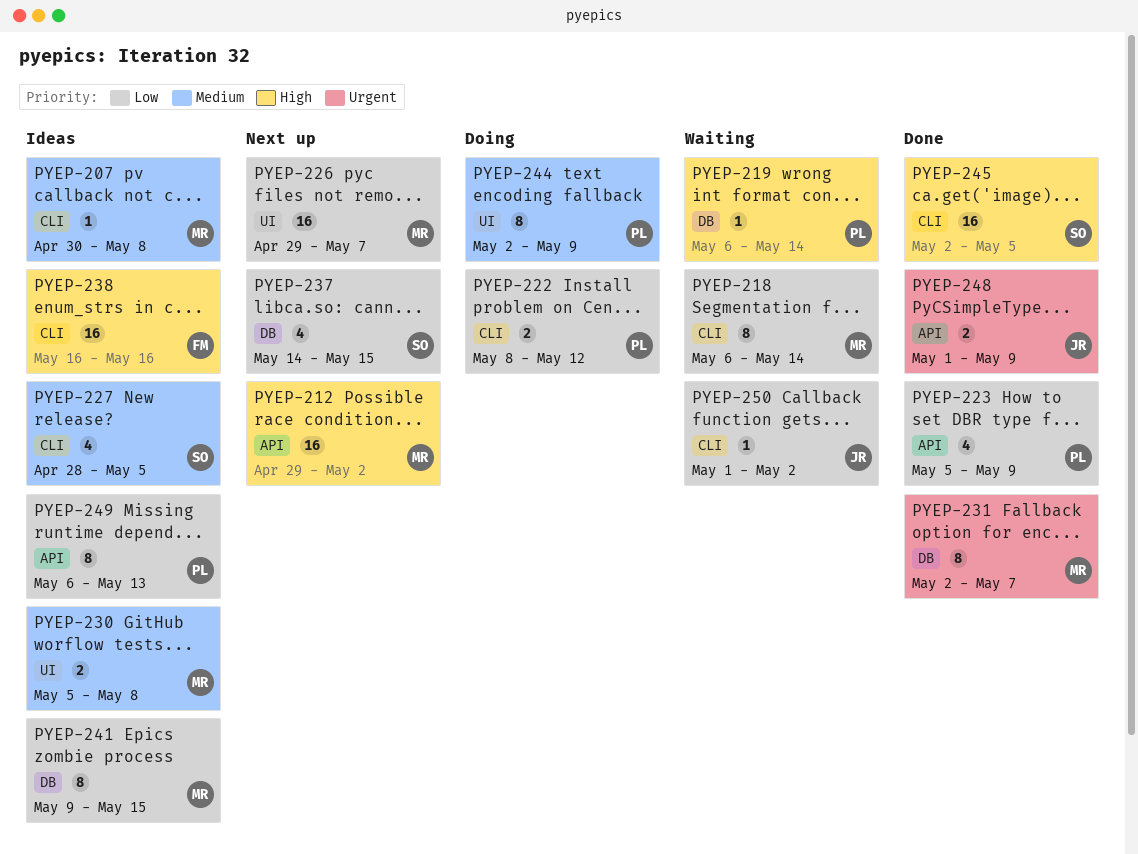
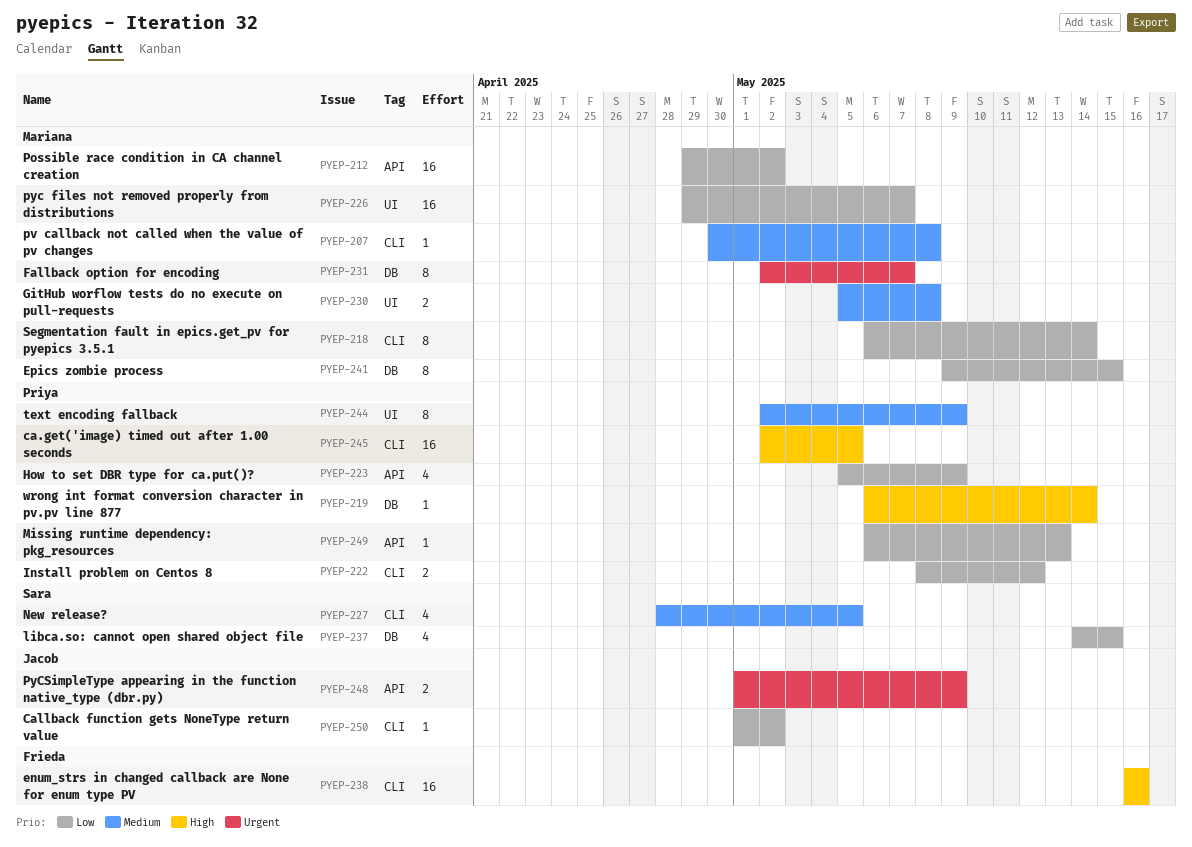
PYEP-212, priority: High -> Low
PYEP-245, owner: Sara -> Priya
PYEP-249, estimate: 8 -> 1

